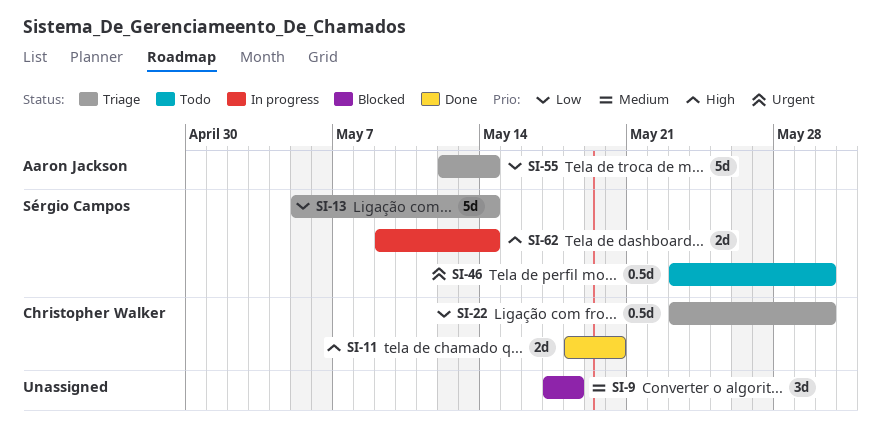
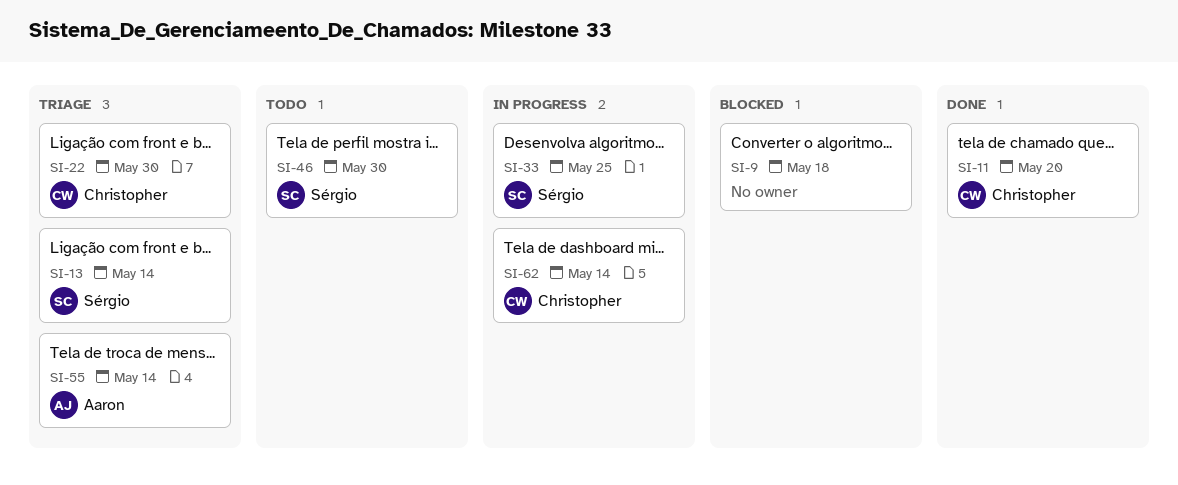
SI-33: none -> present
SI-62, owner: Sérgio Campos -> Christopher Walker

